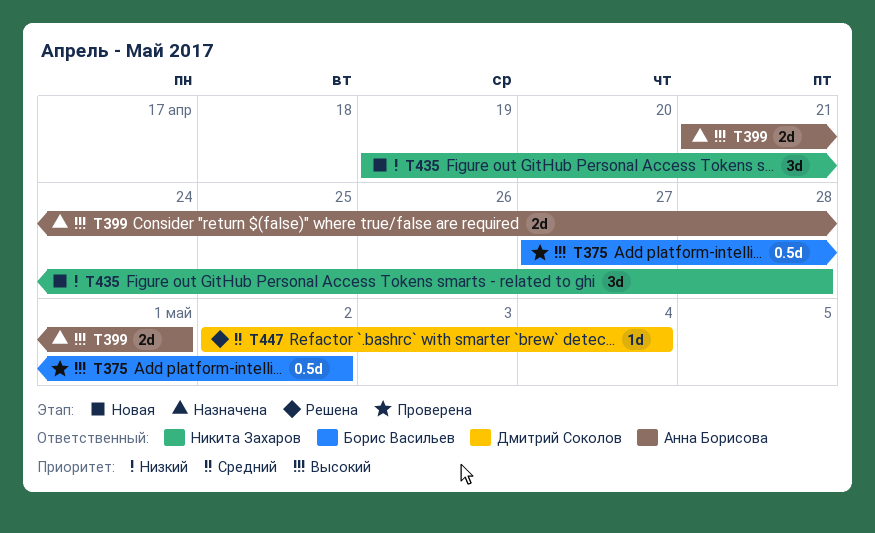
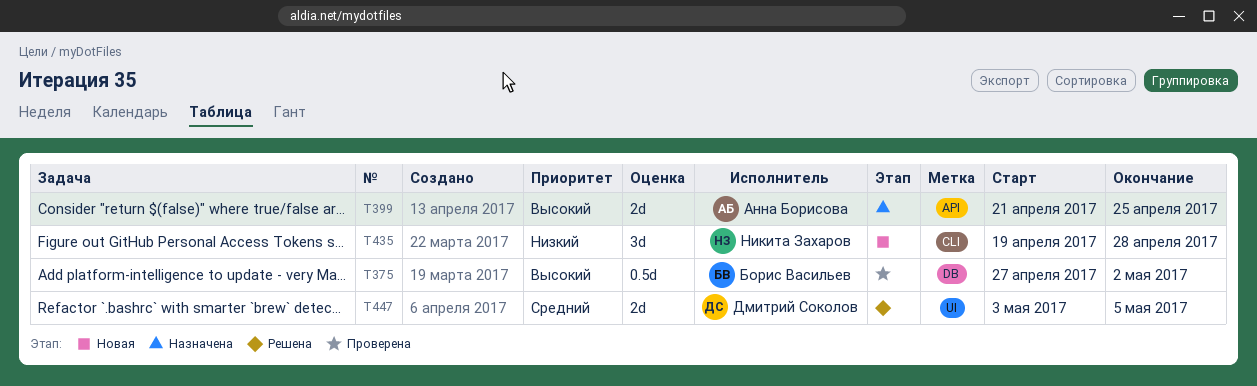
T399, due: May 1 -> Apr 25
T447, estimate: 1d -> 2d
T447, start: May 2 -> May 3
T447, due: May 4 -> May 5

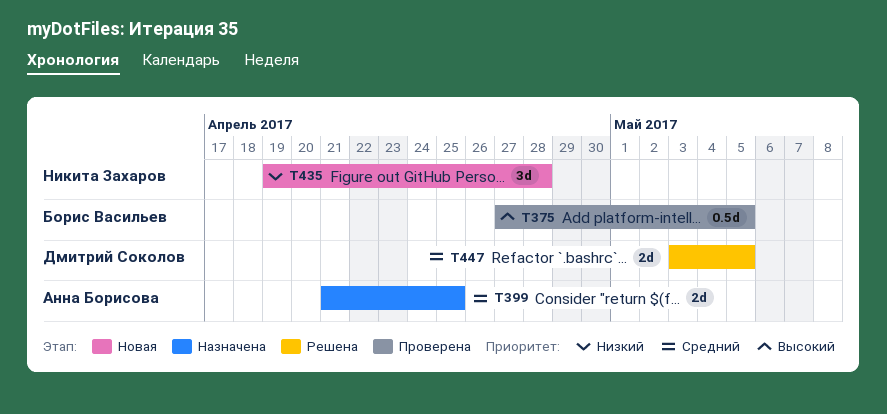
T375, due: May 2 -> May 5
T399, priority: Высокий -> Средний

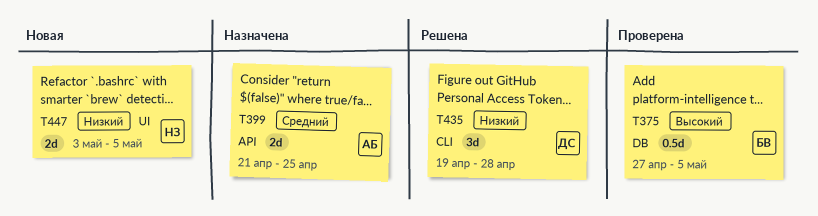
T435, status: Новая -> Решена
T435, owner: Никита Захаров -> Дмитрий Соколов
T447, status: Решена -> Новая
T447, owner: Дмитрий Соколов -> Никита Захаров
T447, priority: Средний -> Низкий

